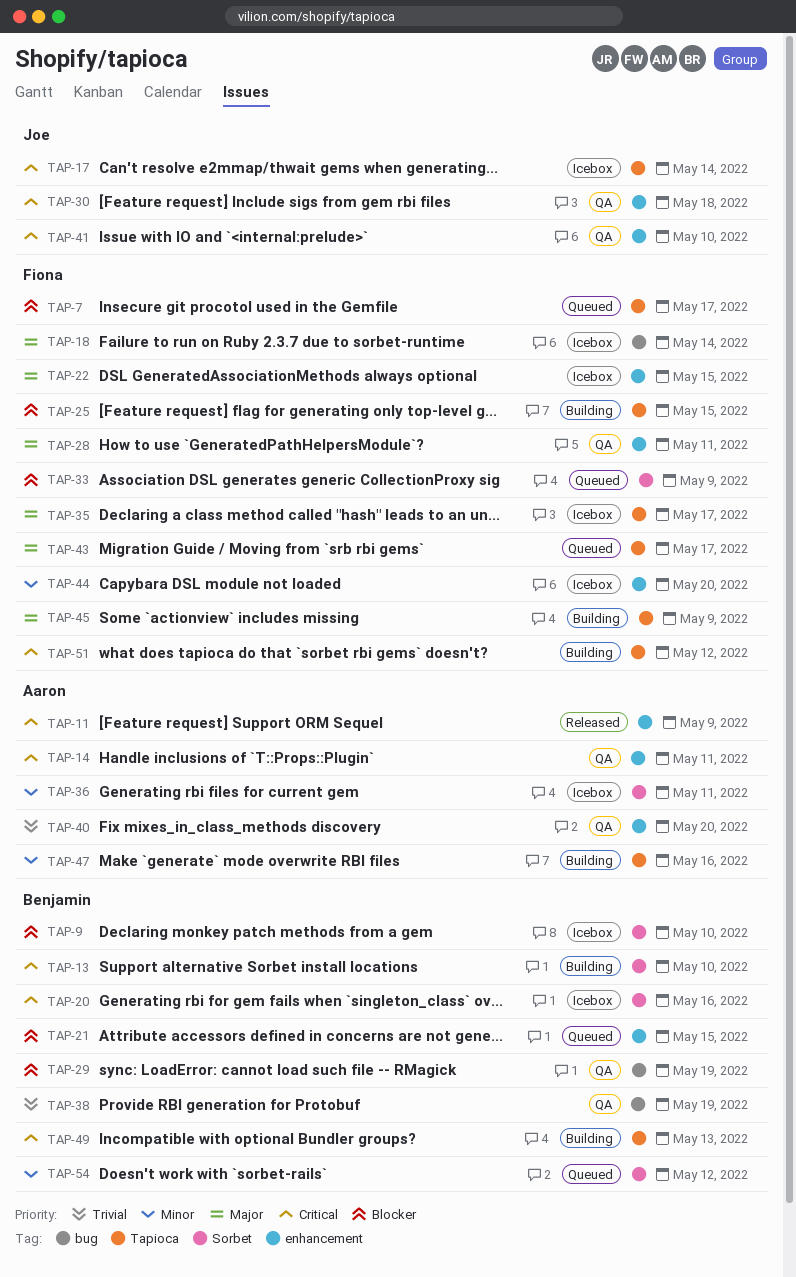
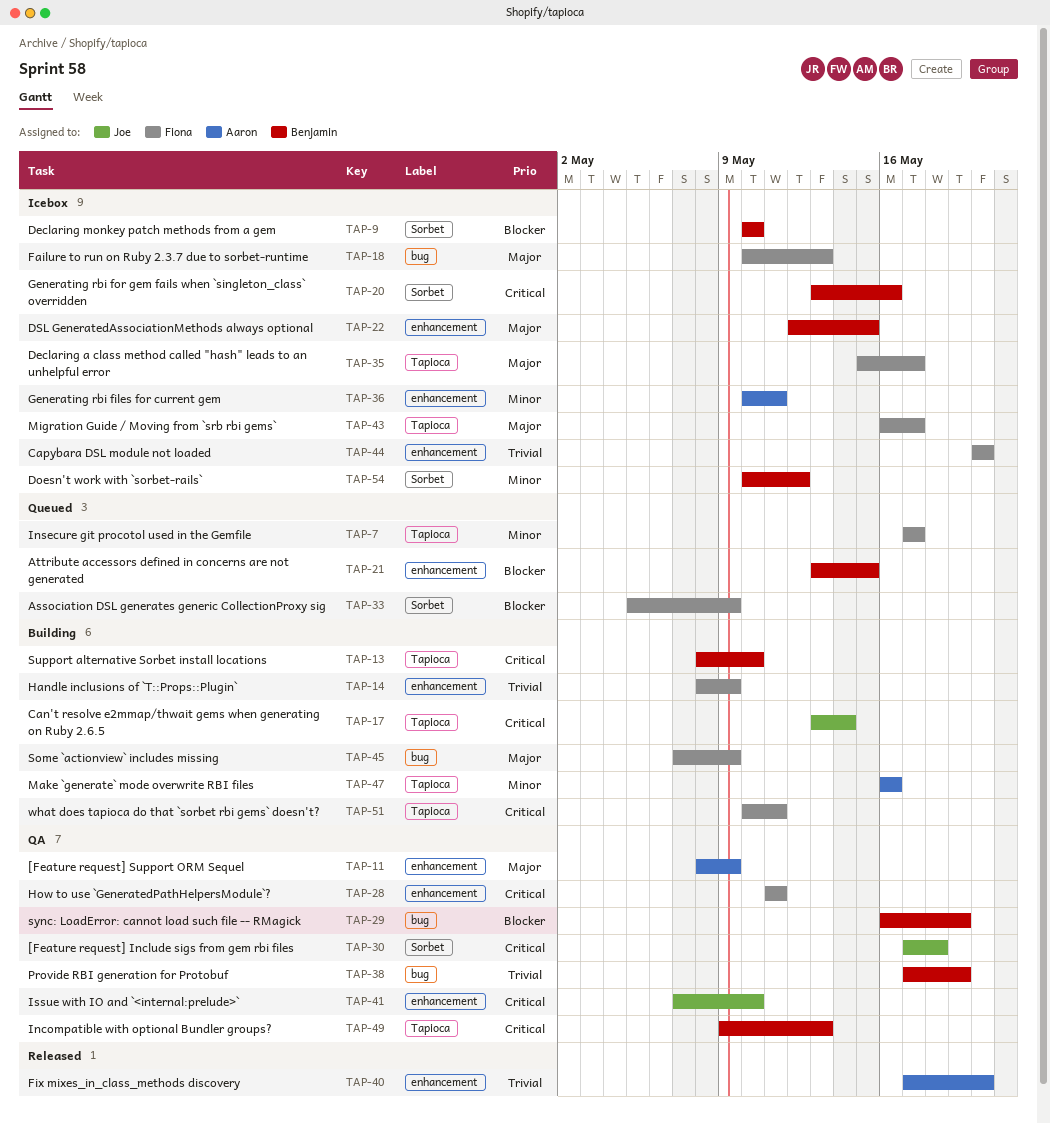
TAP-7, priority: Blocker -> Minor
TAP-11, status: Released -> QA
TAP-11, priority: Critical -> Major
TAP-13, label: Sorbet -> Tapioca
TAP-14, status: QA -> Building
TAP-14, owner: Aaron -> Fiona
TAP-14, priority: Critical -> Trivial
TAP-14, due: May 11 -> May 9
TAP-17, status: Icebox -> Building
TAP-18, due: May 14 -> May 13
TAP-22, owner: Fiona -> Benjamin
TAP-25: present -> none
TAP-28, priority: Major -> Critical
TAP-30, label: enhancement -> Sorbet
TAP-36, label: Sorbet -> enhancement
TAP-40, status: QA -> Released
TAP-43, status: Queued -> Icebox
TAP-44, priority: Minor -> Trivial
TAP-45, label: Tapioca -> bug
TAP-49, status: Building -> QA
TAP-51, due: May 12 -> May 11
TAP-54, status: Queued -> Icebox

